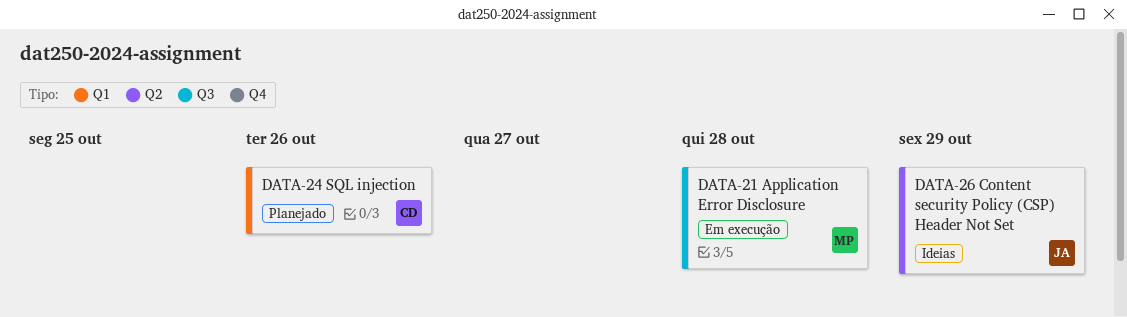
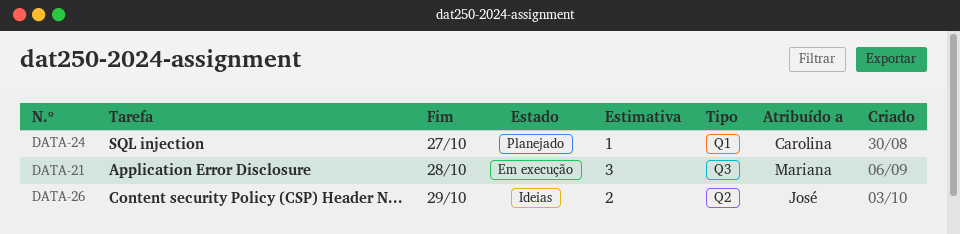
DATA-24, due: Oct 26 -> Oct 27

